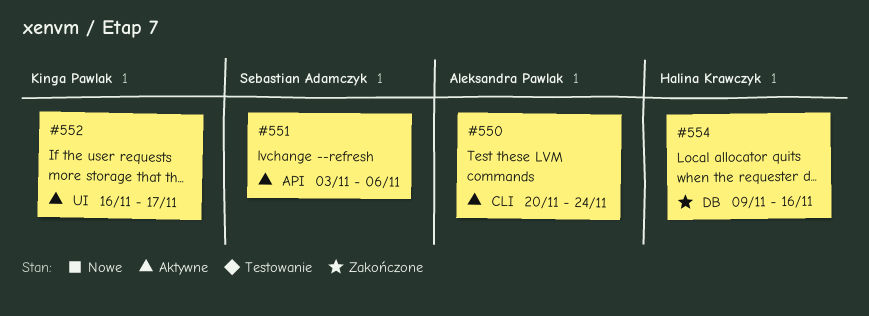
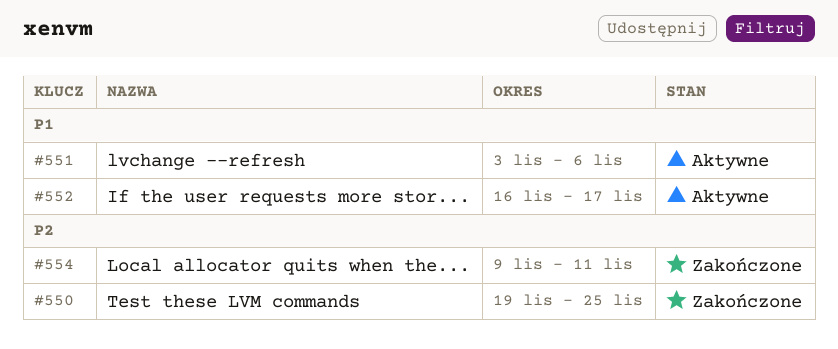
#550, status: Aktywne -> Zakończone
#550, start: Nov 20 -> Nov 19
#550, due: Nov 24 -> Nov 25
#554, due: Nov 16 -> Nov 11

